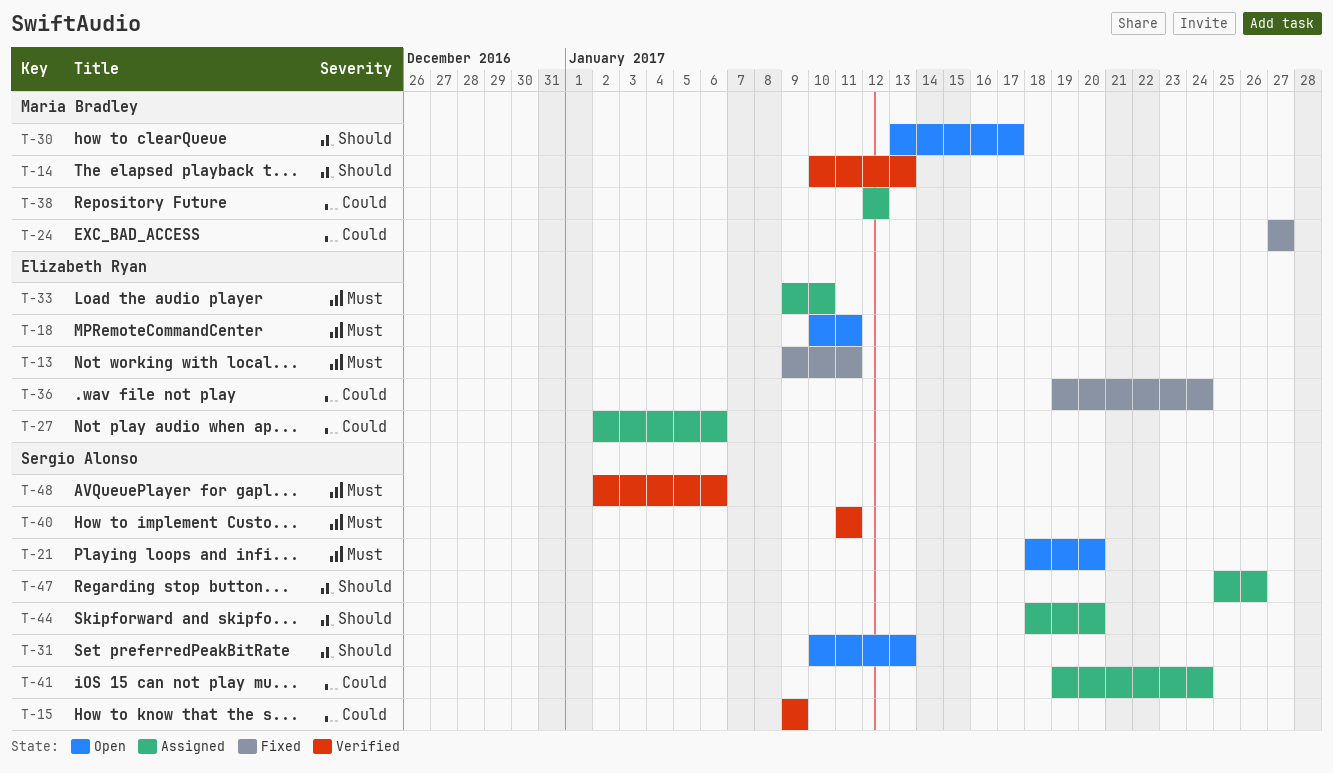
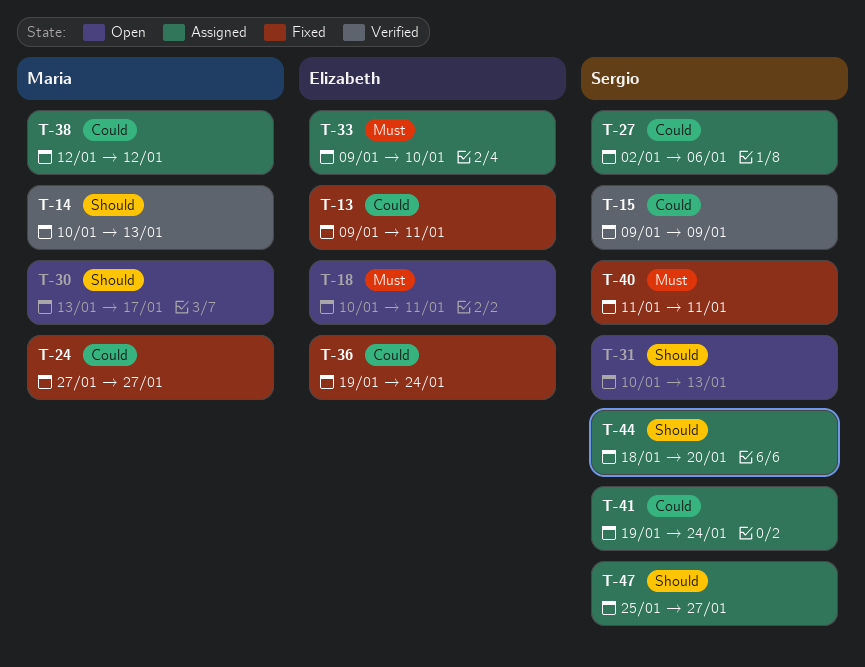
T-13, priority: Must -> Could
T-21: present -> none
T-27, owner: Elizabeth Ryan -> Sergio Alonso
T-40, status: Verified -> Fixed
T-47, due: Jan 26 -> Jan 27
T-48: present -> none

